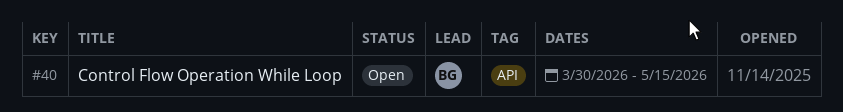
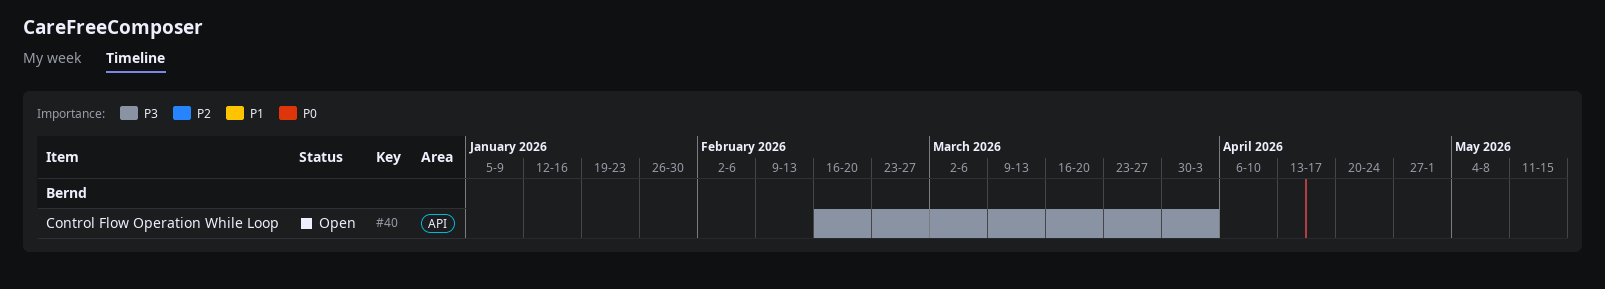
#40, start: Mar 30 -> Feb 16
#40, due: May 15 -> Apr 3

